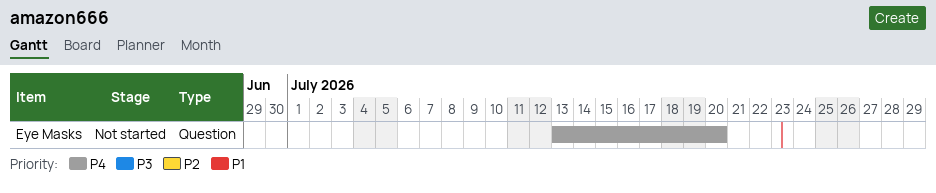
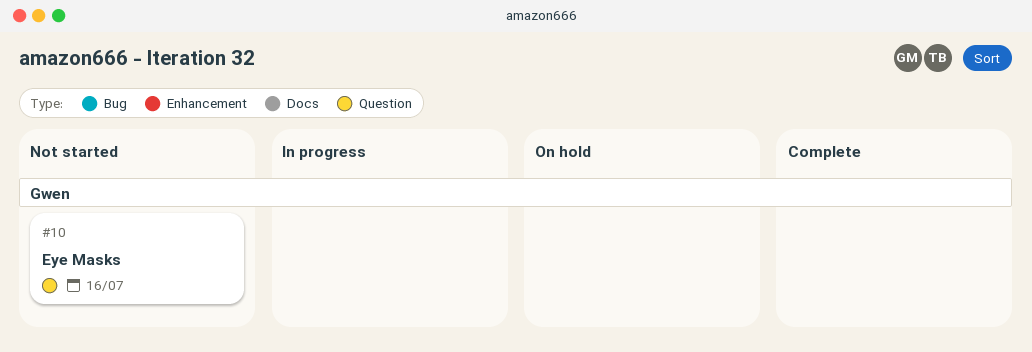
Eye Masks, due: Jul 20 -> Jul 16

